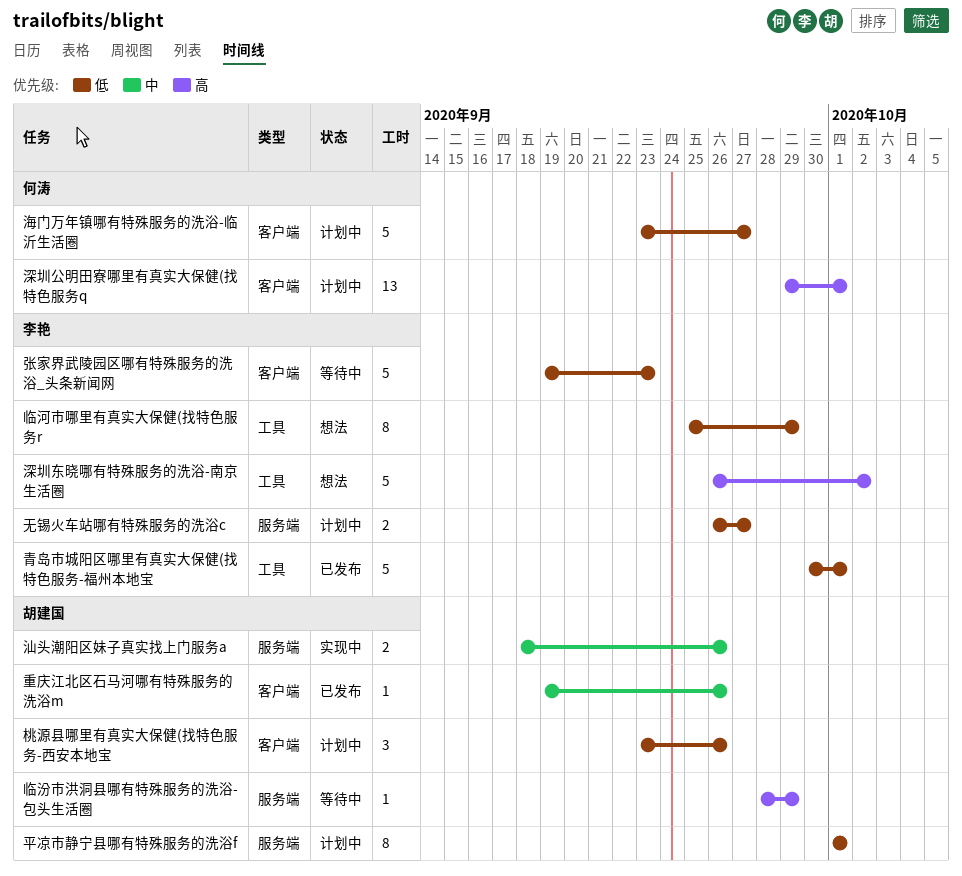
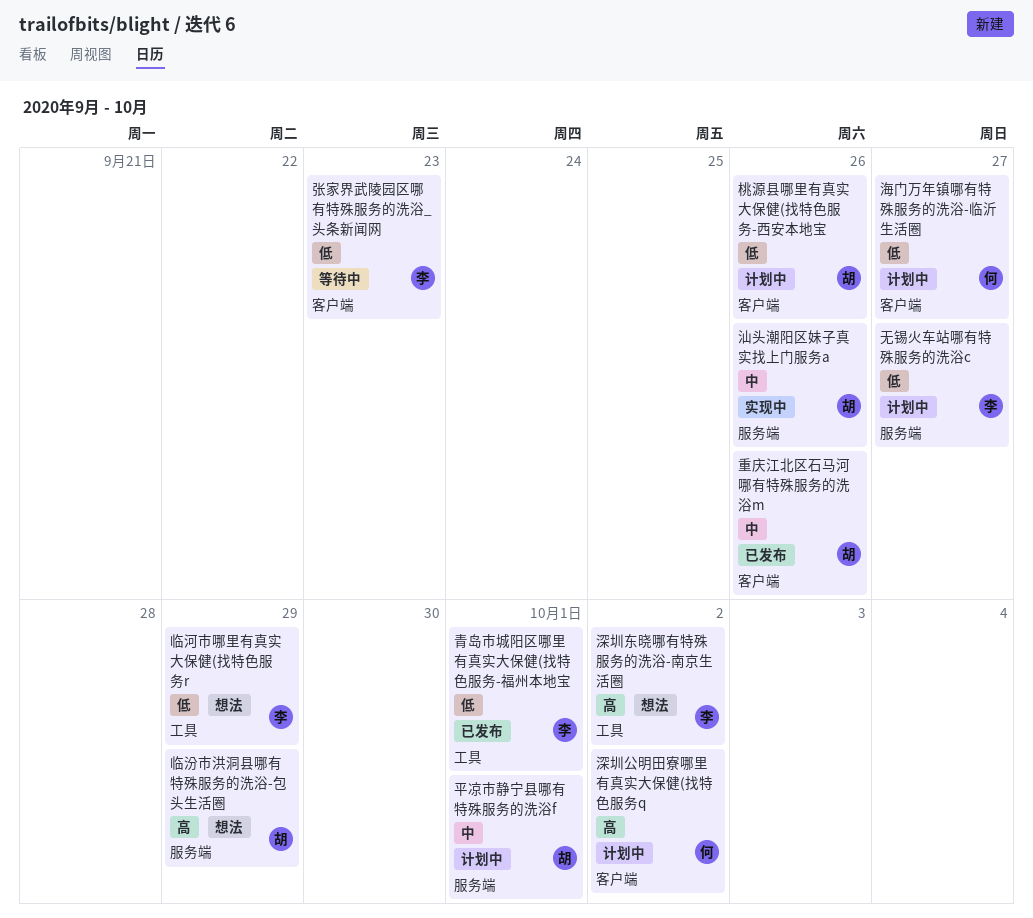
临汾市洪洞县哪有特殊服务的洗浴-包头生活圈, status: 等待中 -> 想法
平凉市静宁县哪有特殊服务的洗浴f, priority: 低 -> 中
深圳公明田寮哪里有真实大保健(找特色服务q, due: Oct 1 -> Oct 2

